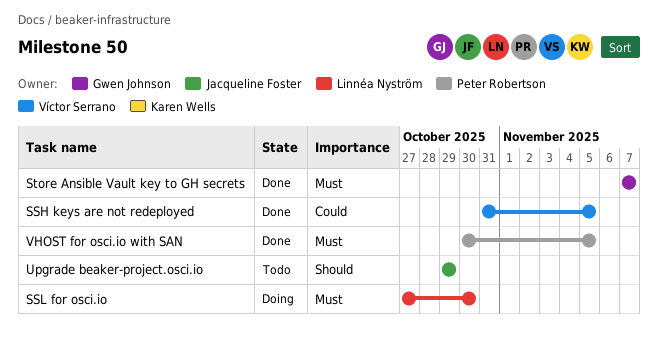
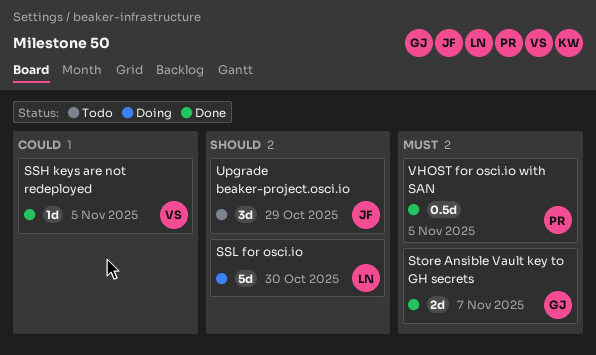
SSL for osci.io, priority: Must -> Should

